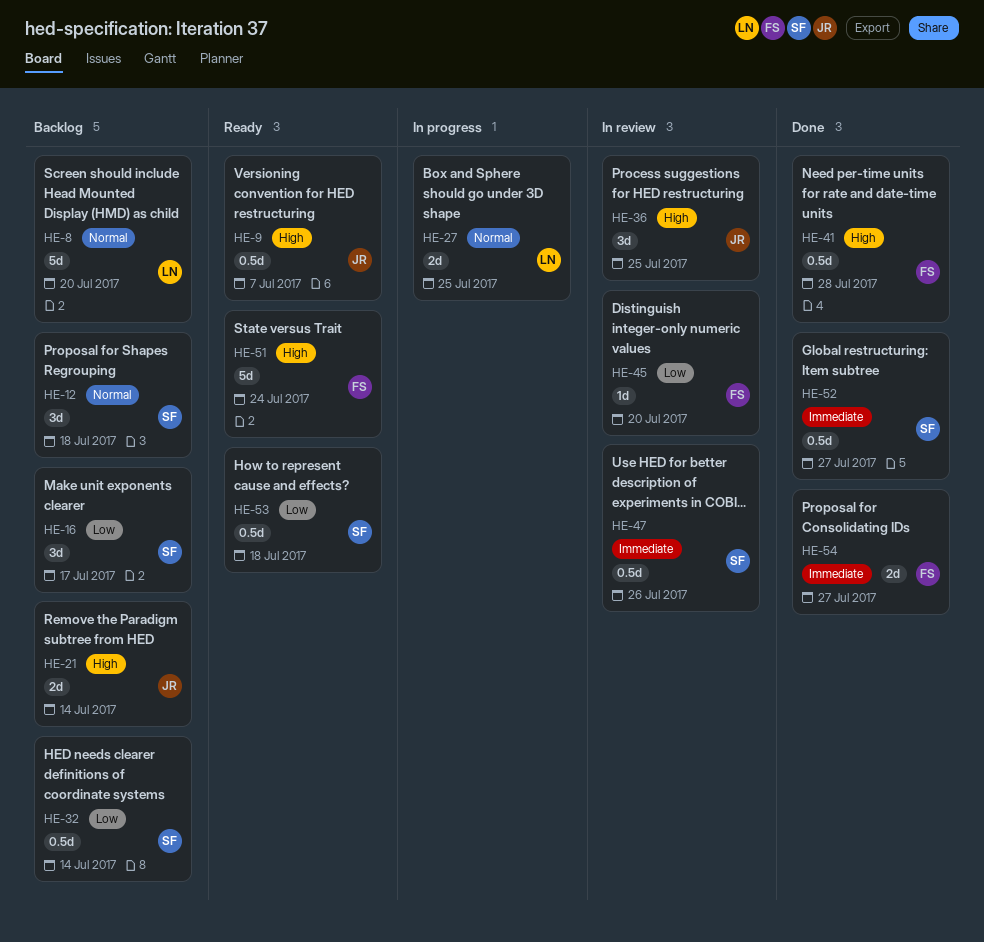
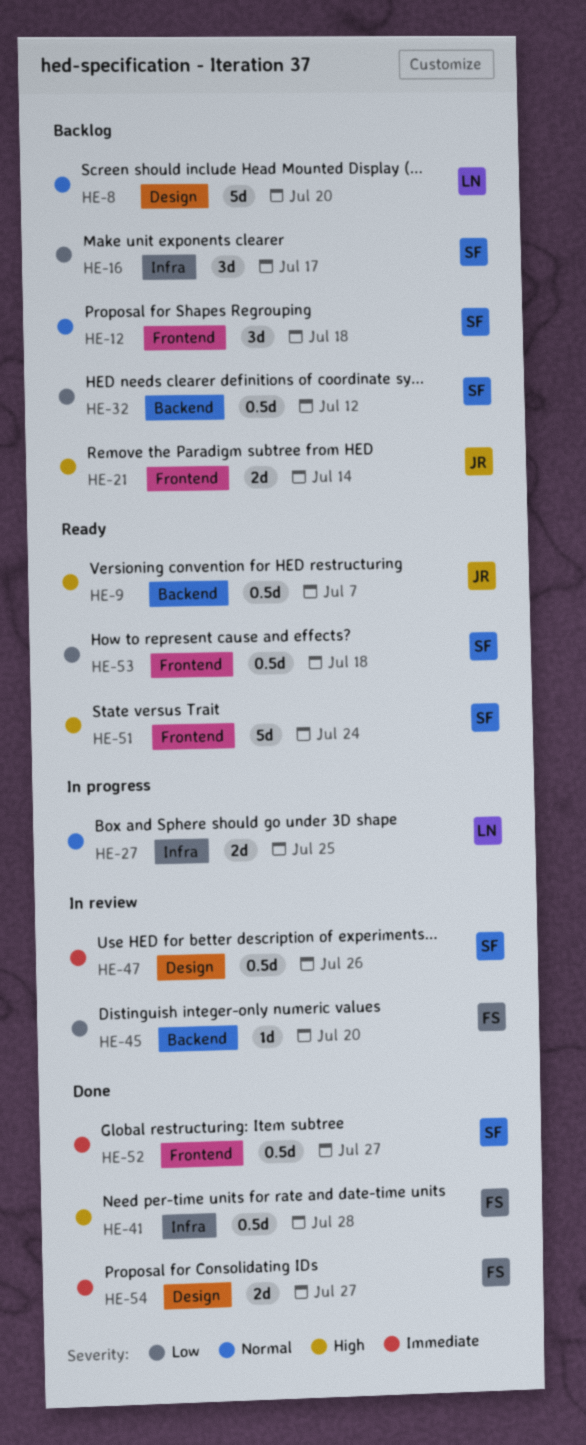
HE-32, due: Jul 14 -> Jul 12
HE-36: present -> none
HE-51, owner: FS -> SF

